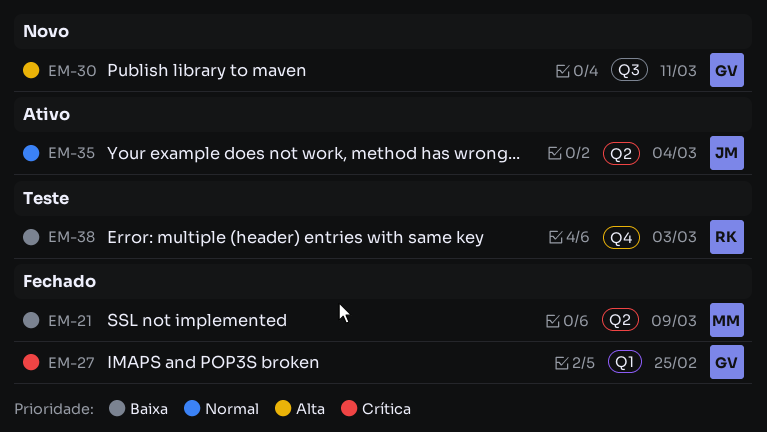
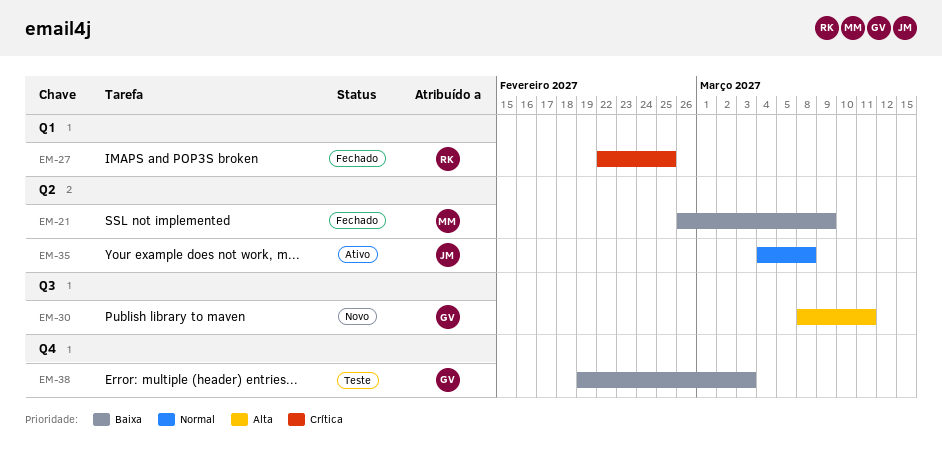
EM-27, owner: GV -> RK
EM-35, due: Mar 4 -> Mar 8
EM-38, owner: RK -> GV

